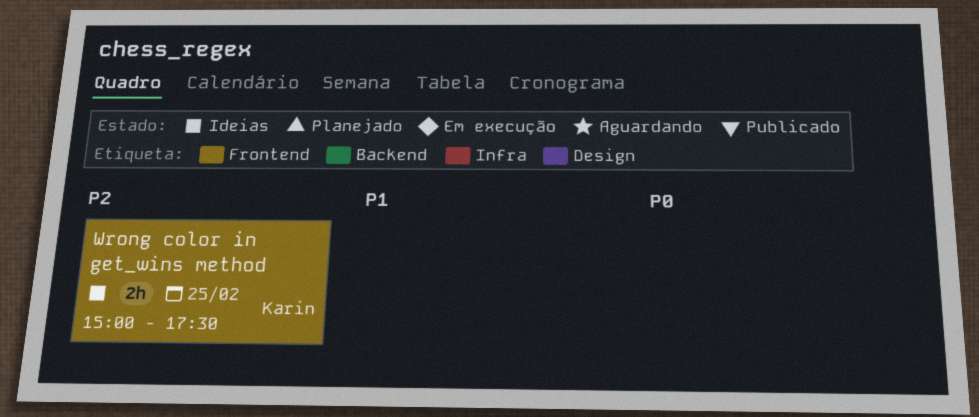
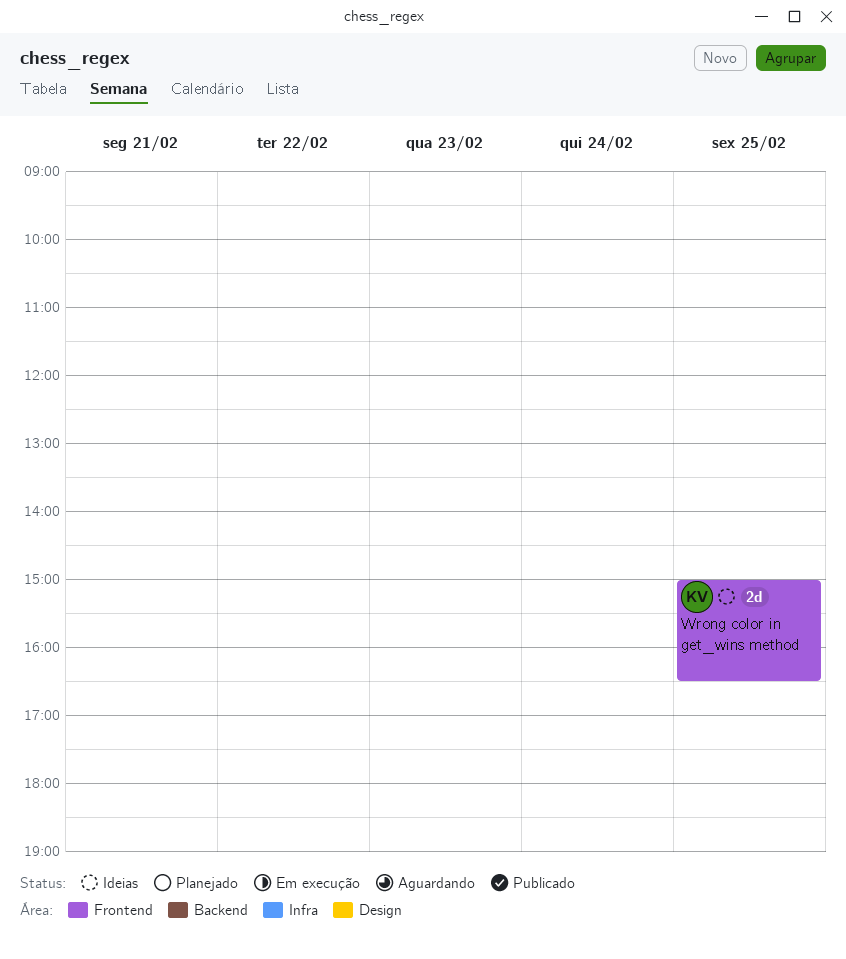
Wrong color in get_wins method, estimate: 2h -> 2d
Wrong color in get_wins method, ends: 17:30 -> 16:30

